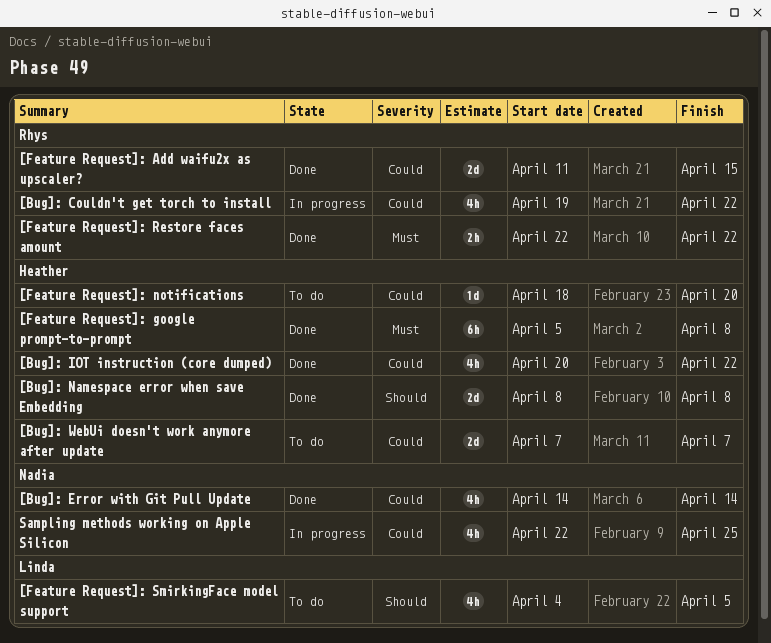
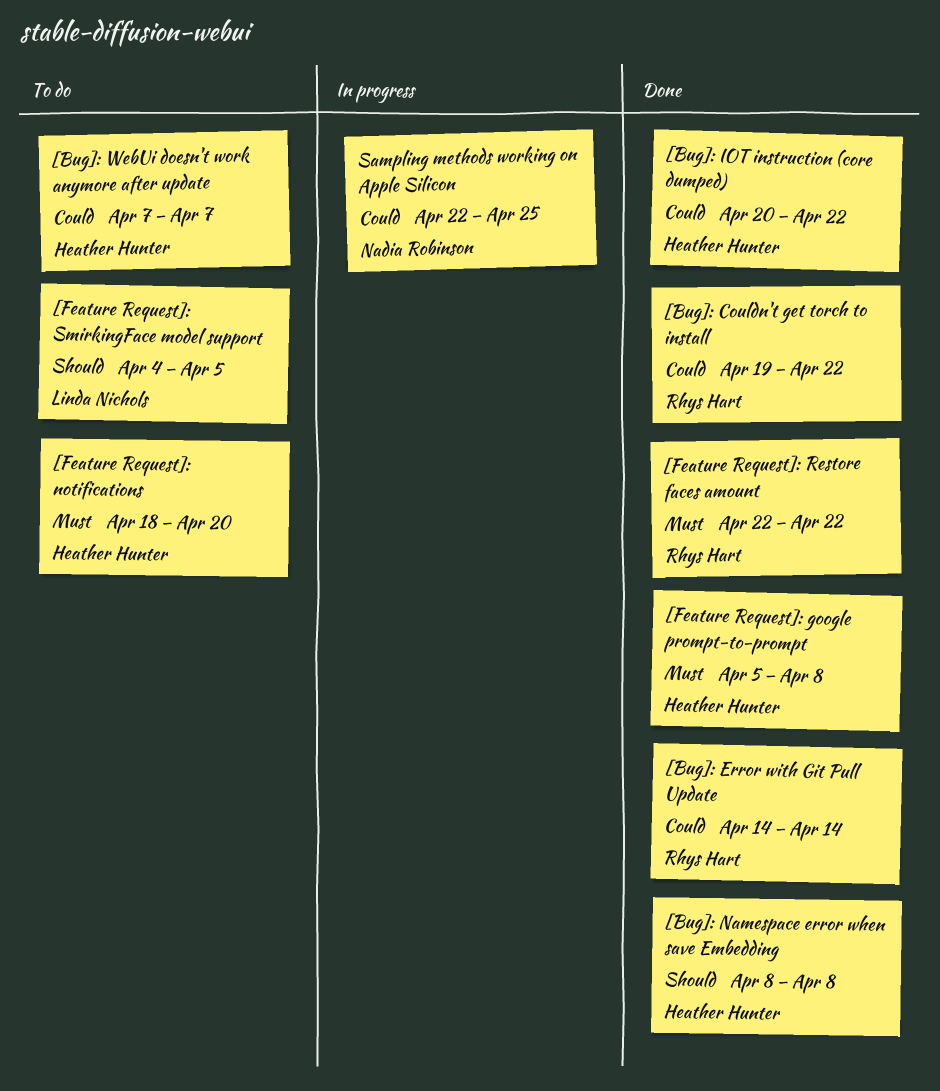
[Bug]: Couldn't get torch to install, status: In progress -> Done
[Bug]: Error with Git Pull Update, owner: Nadia Robinson -> Rhys Hart
[Feature Request]: Add waifu2x as upscaler?: present -> none
[Feature Request]: notifications, priority: Could -> Must

